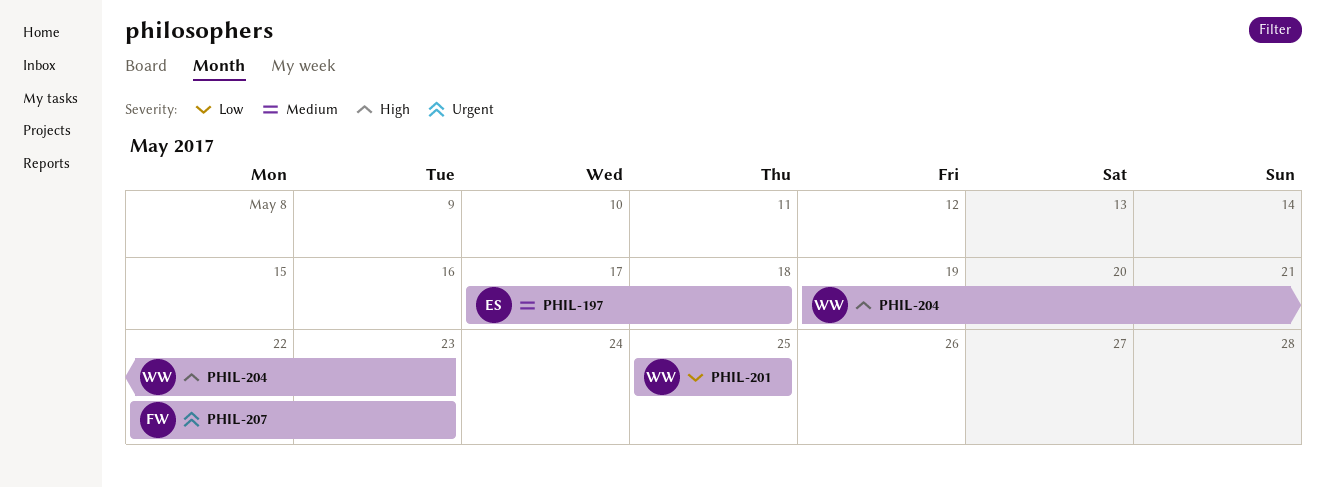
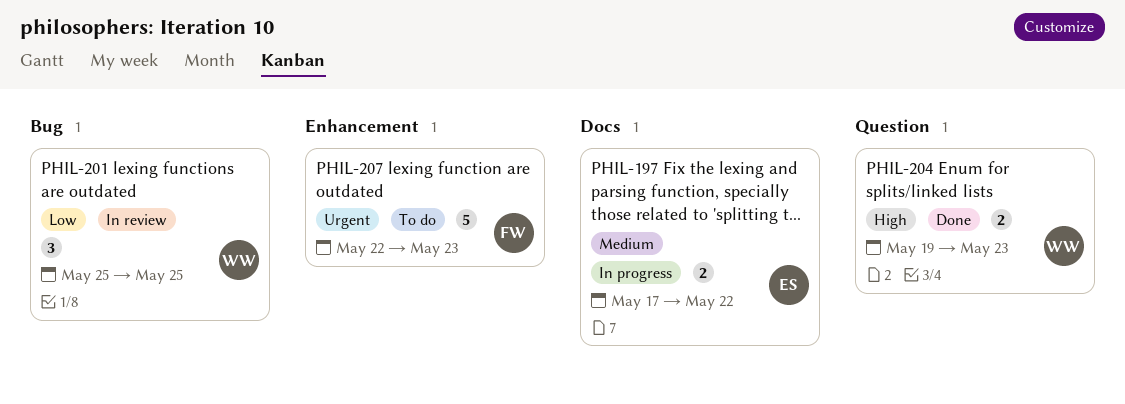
PHIL-197, due: May 18 -> May 22

